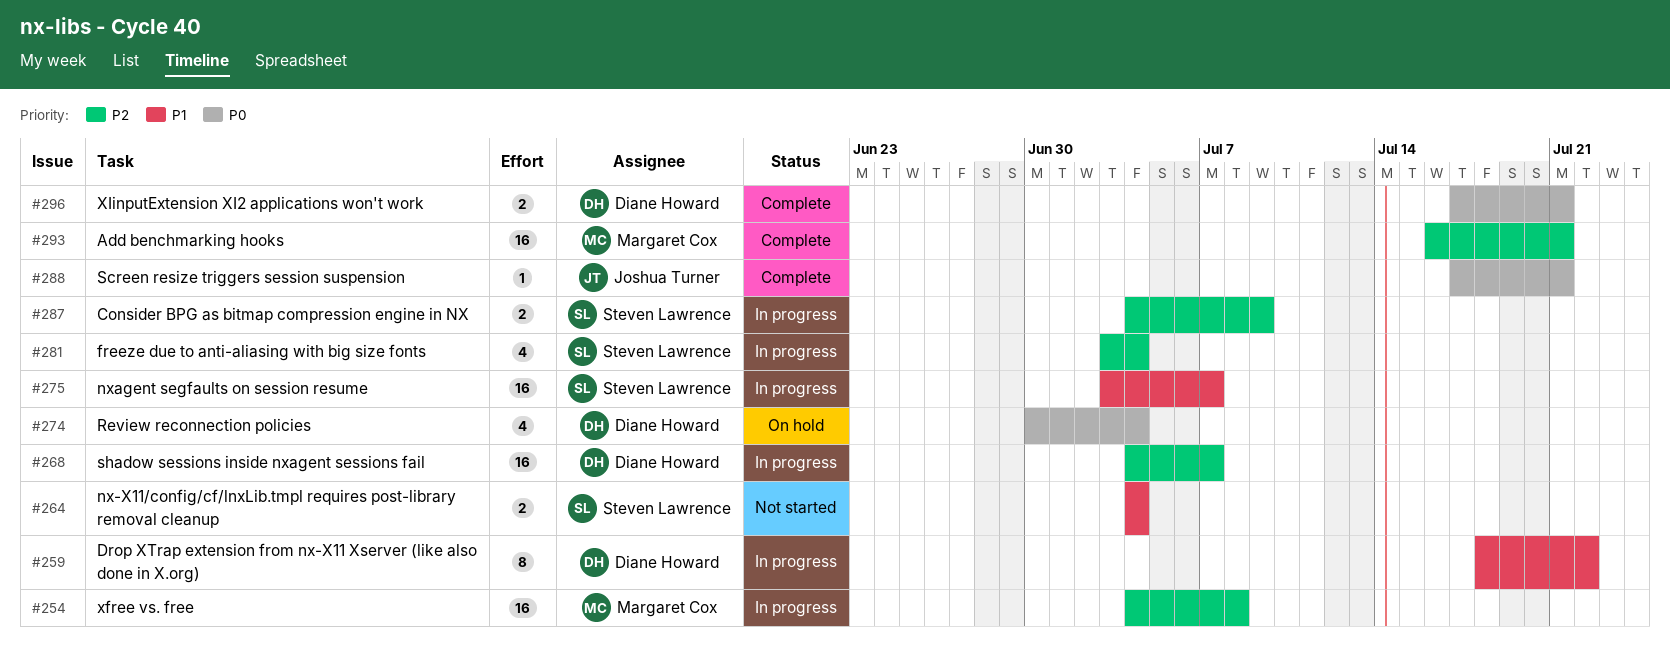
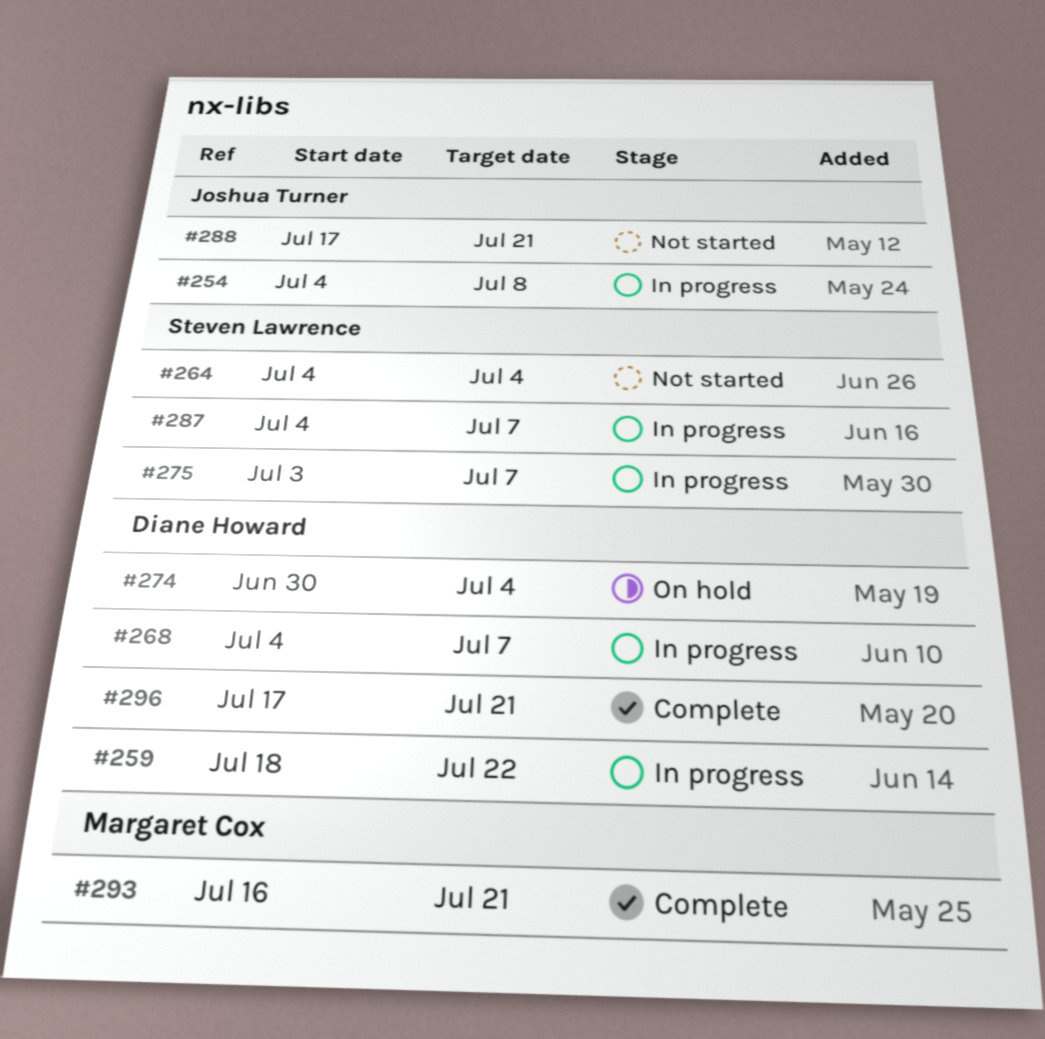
#254, owner: Margaret Cox -> Joshua Turner
#281: present -> none
#287, due: Jul 9 -> Jul 7
#288, status: Complete -> Not started

